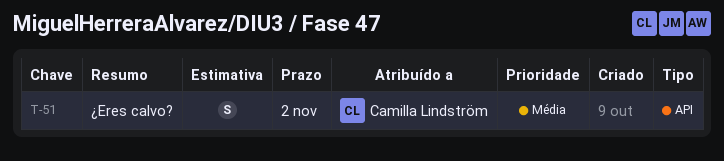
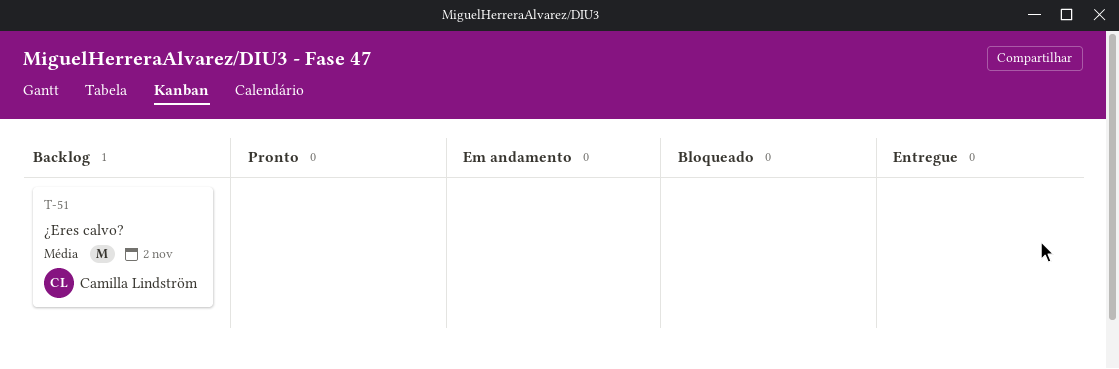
T-51, estimate: S -> M

